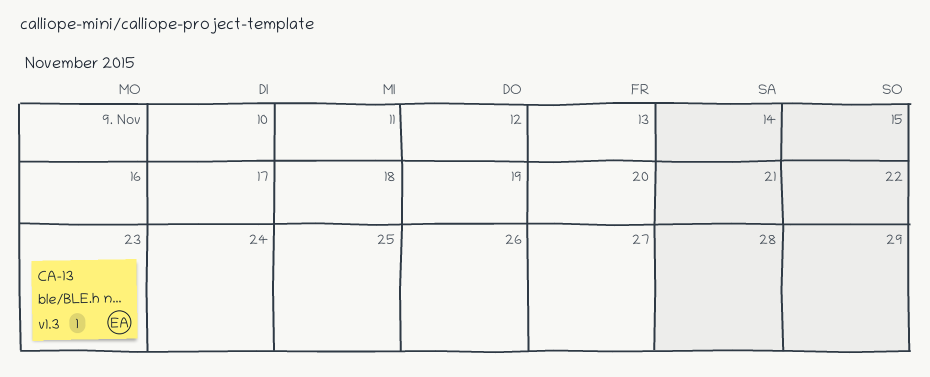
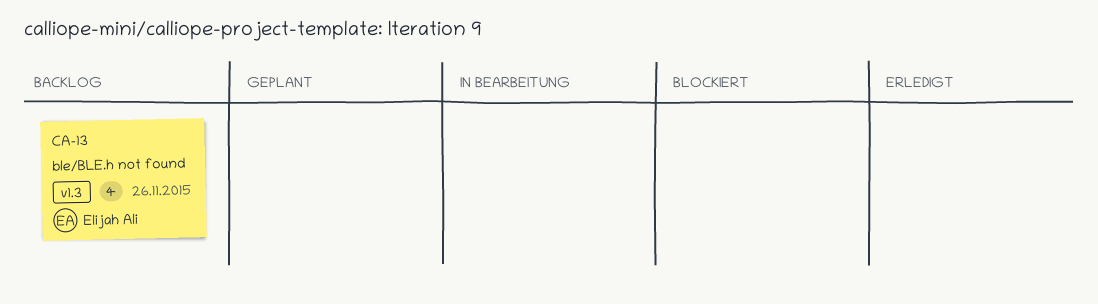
CA-13, estimate: 1 -> 4
CA-13, due: Nov 23 -> Nov 26

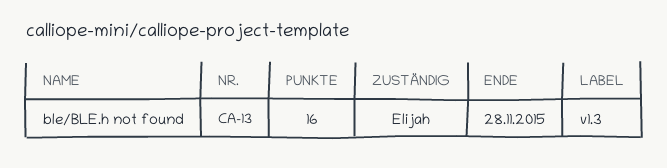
CA-13, estimate: 4 -> 16
CA-13, due: Nov 26 -> Nov 28

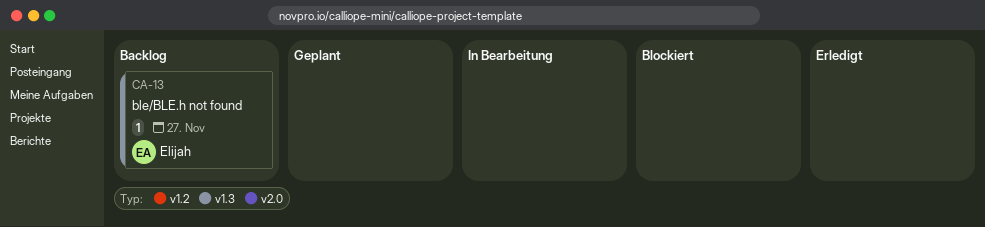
CA-13, estimate: 16 -> 1
CA-13, due: Nov 28 -> Nov 27

